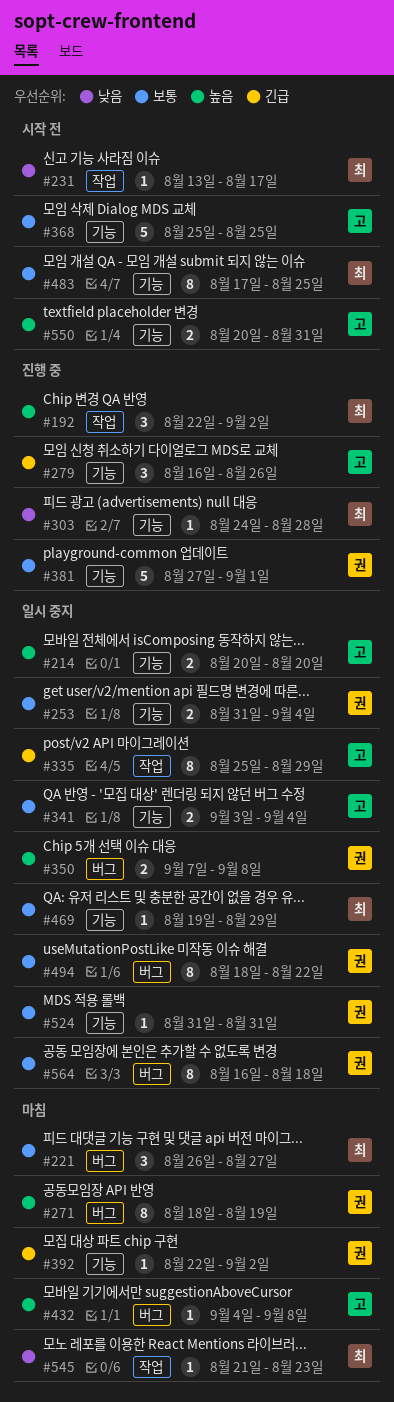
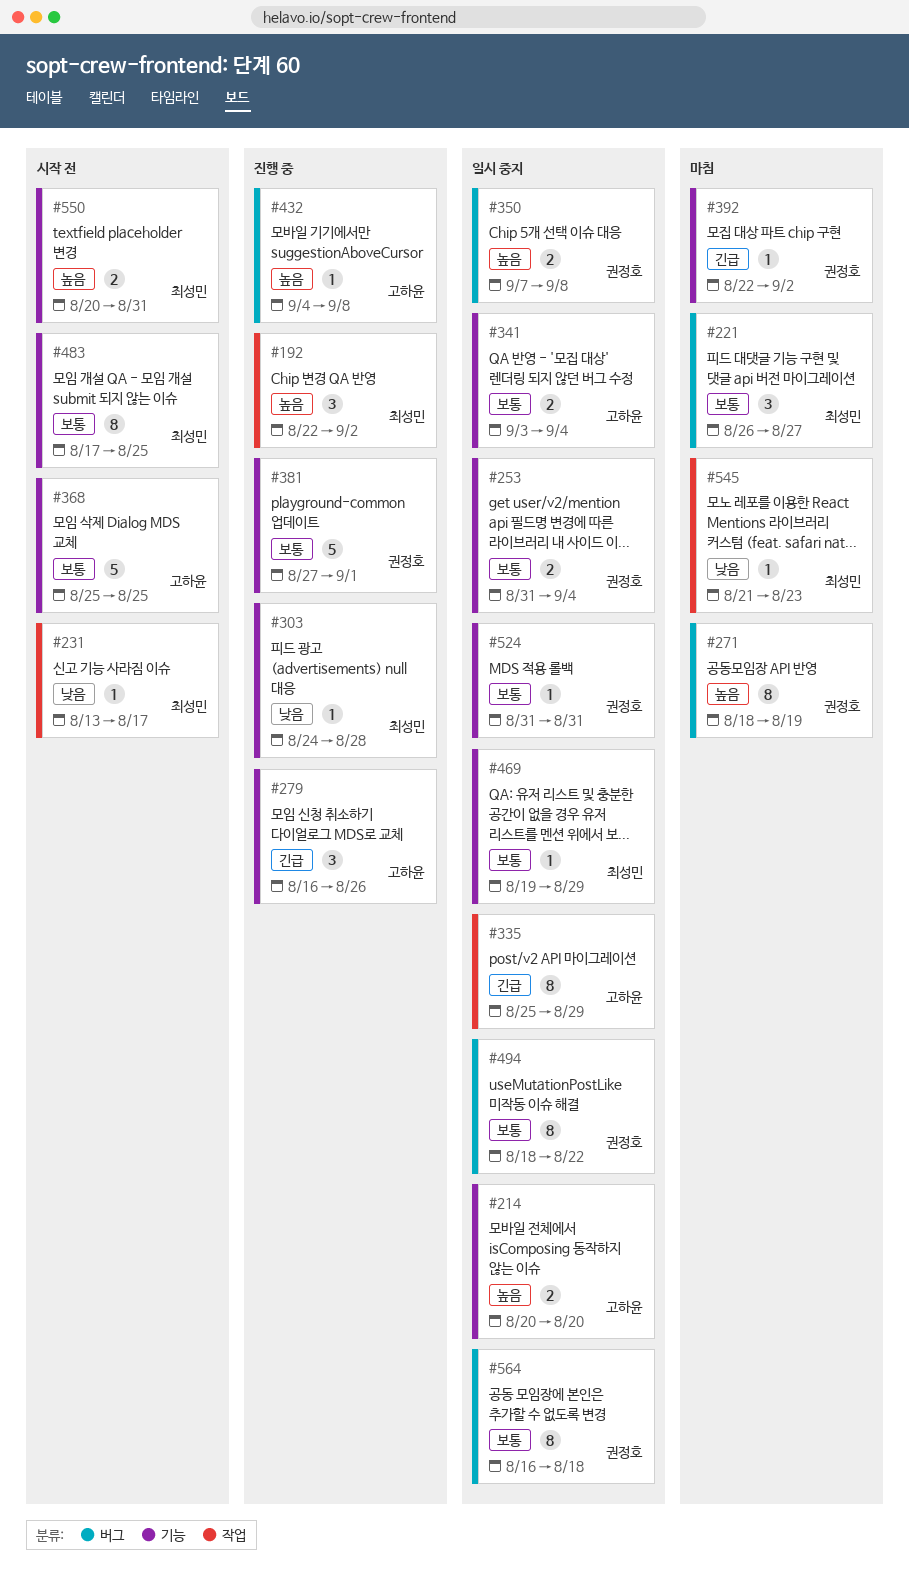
#432, status: 마침 -> 진행 중
#550, owner: 고하윤 -> 최성민

